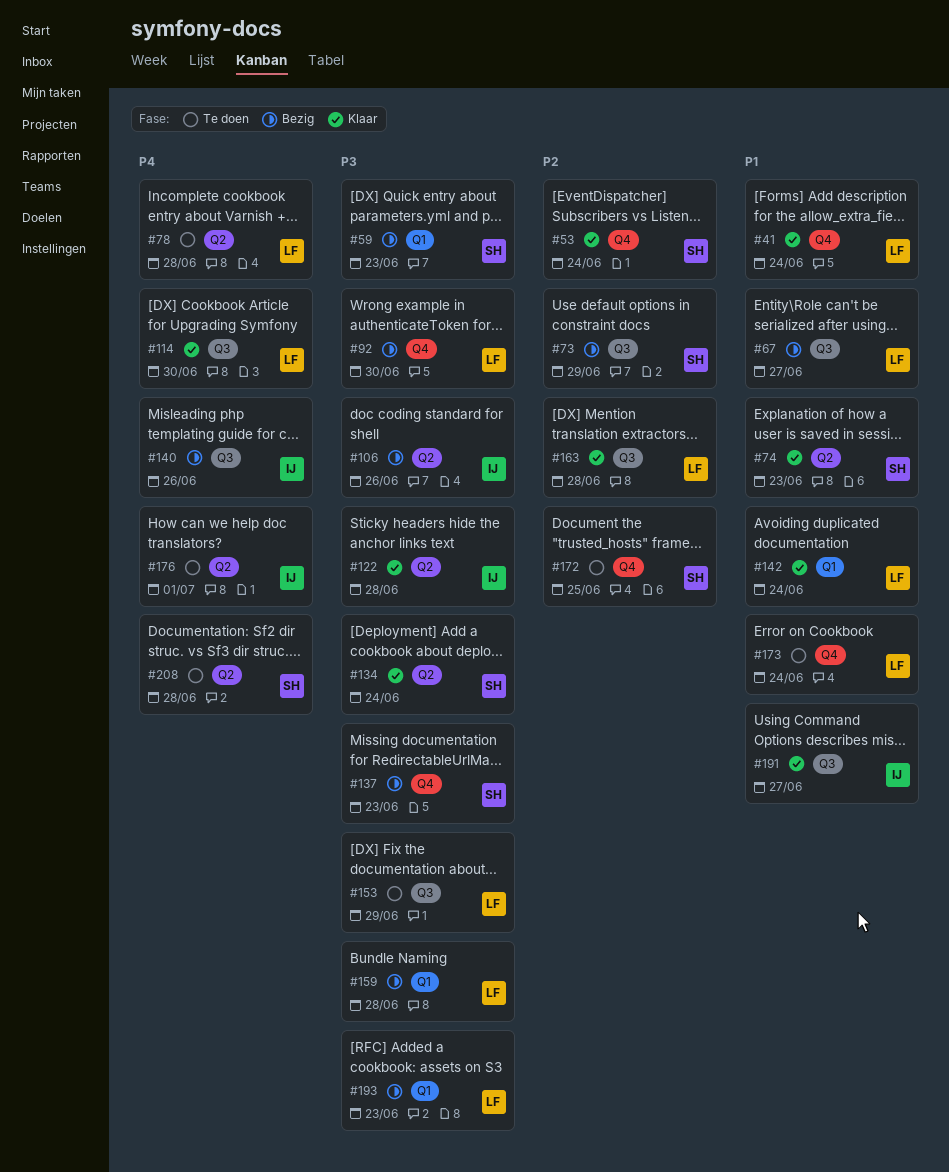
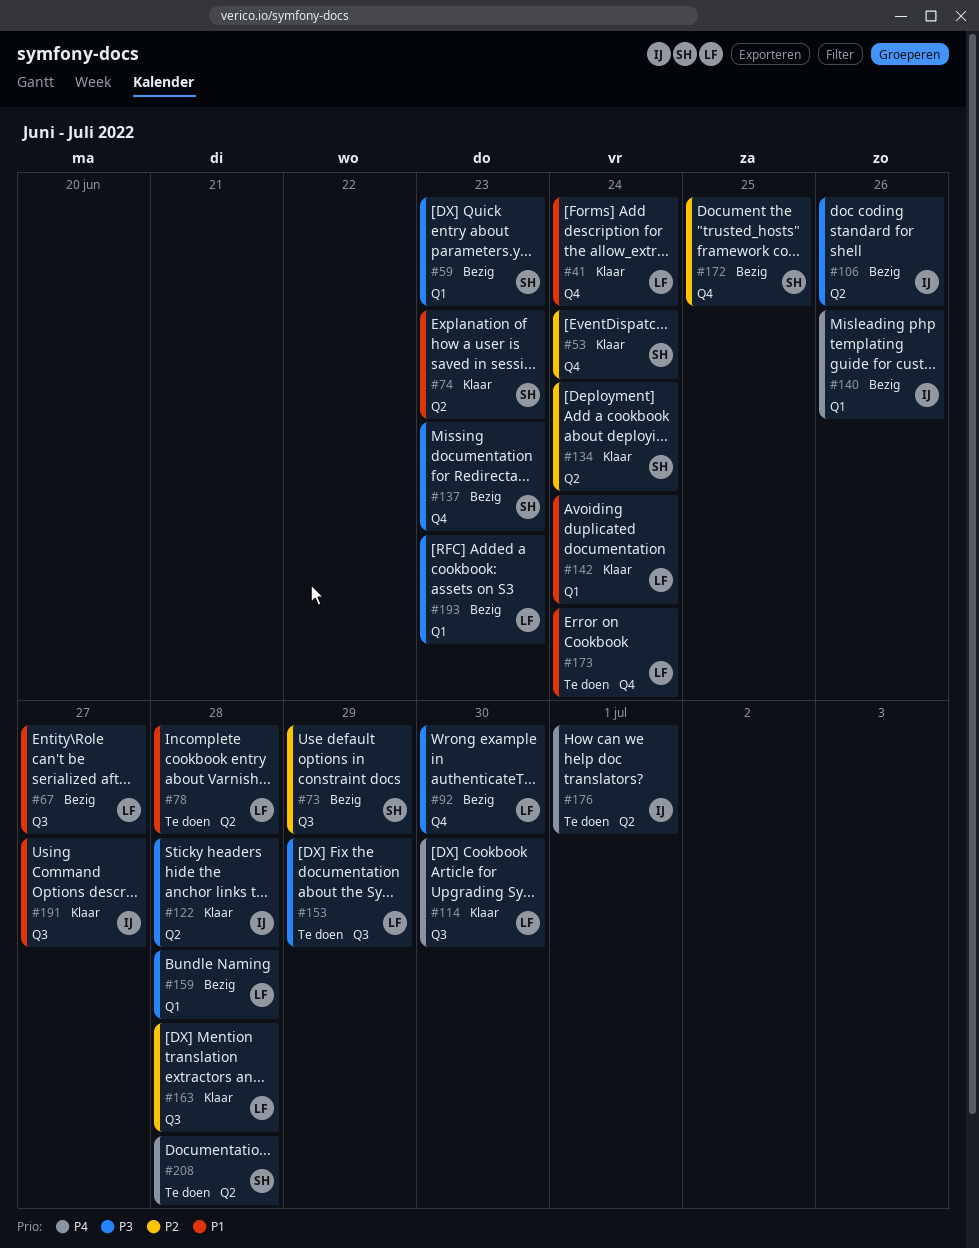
#78, priority: P4 -> P1
#134, priority: P3 -> P2
#140, label: Q3 -> Q1
#172, status: Te doen -> Bezig

